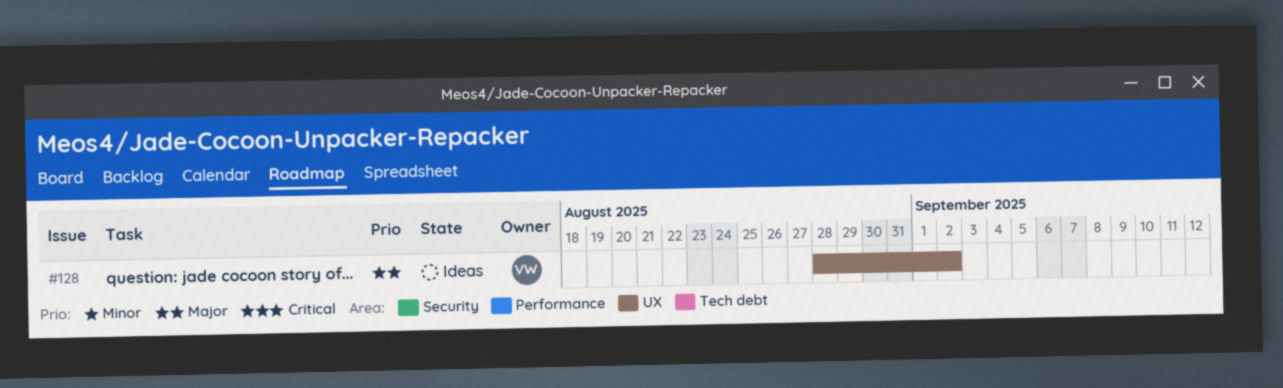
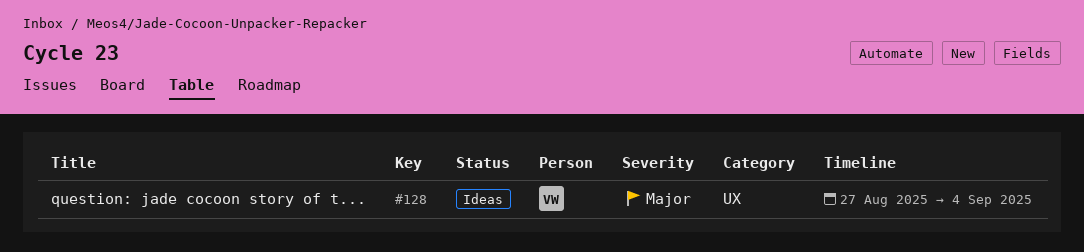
#128, start: Aug 28 -> Aug 27
#128, due: Sep 2 -> Sep 4

